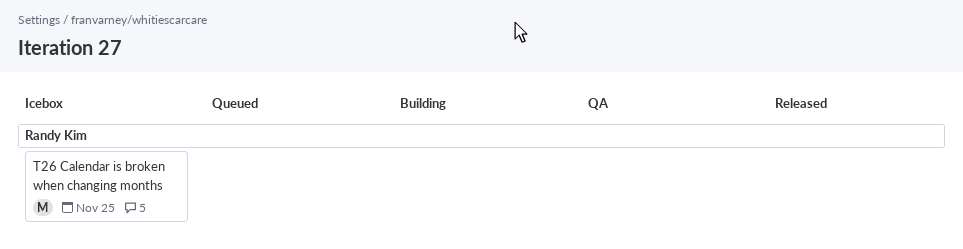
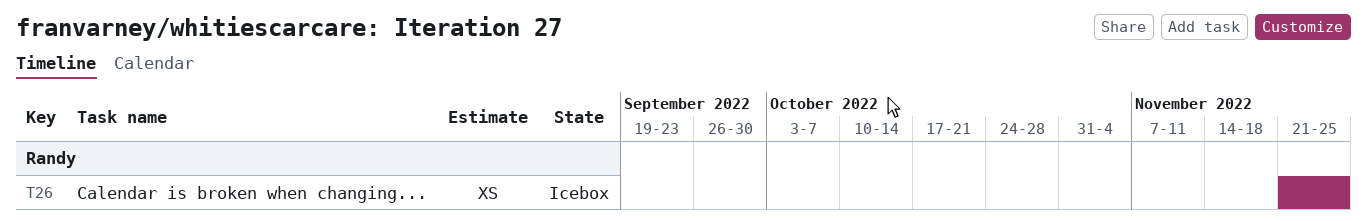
T26, estimate: M -> XS

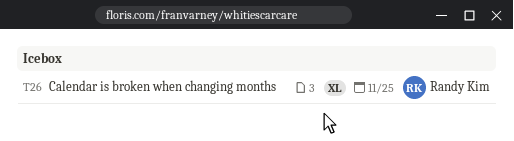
T26, estimate: XS -> XL

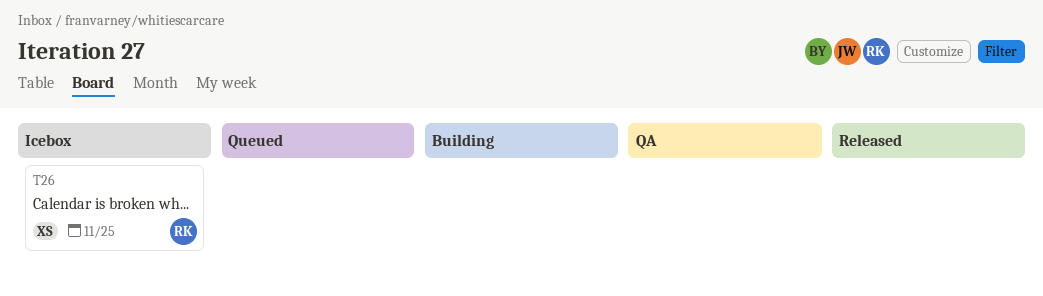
T26, estimate: XL -> XS

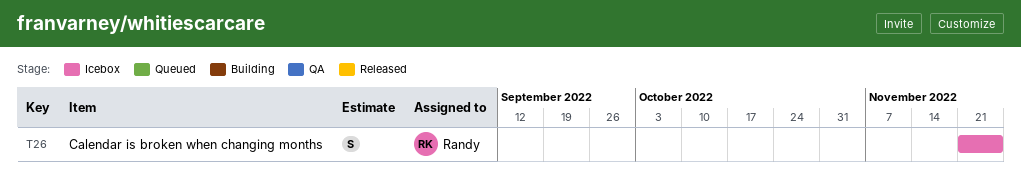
T26, estimate: XS -> S

